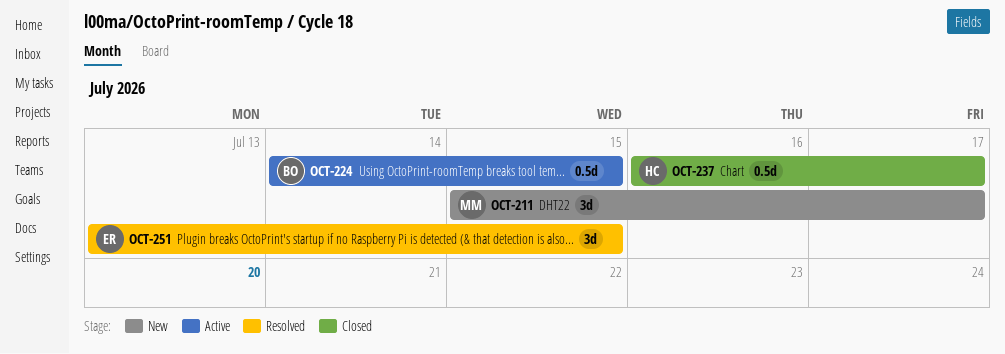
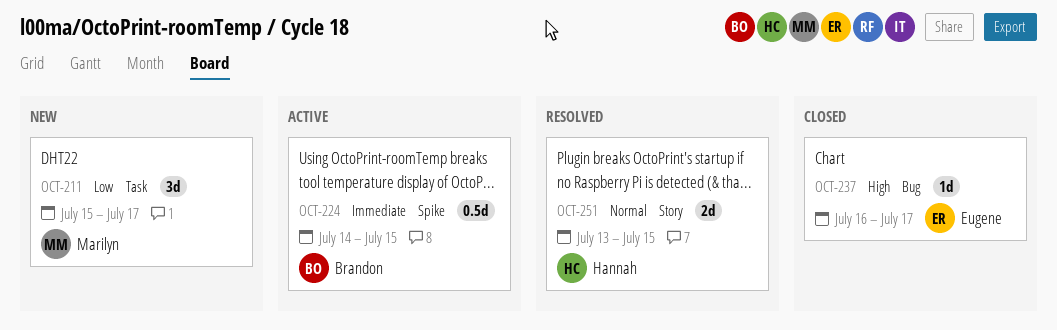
OCT-237, owner: Hannah -> Eugene
OCT-237, estimate: 0.5d -> 1d
OCT-251, owner: Eugene -> Hannah
OCT-251, estimate: 3d -> 2d

